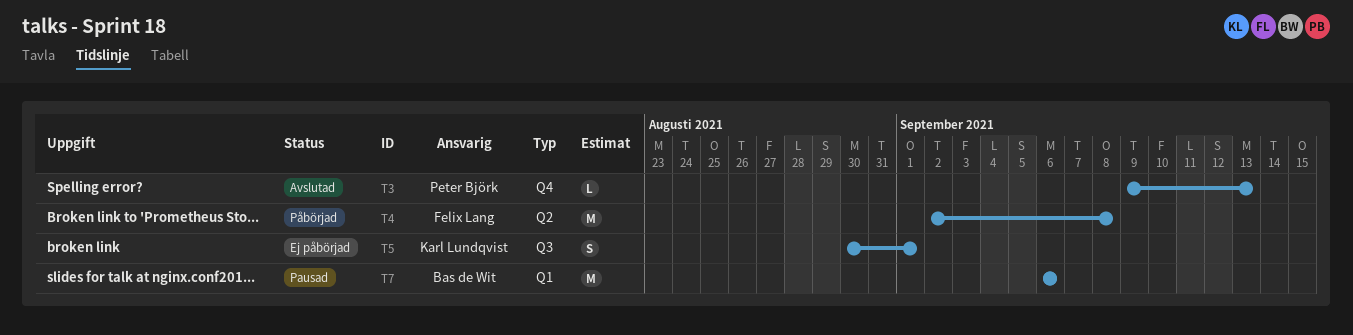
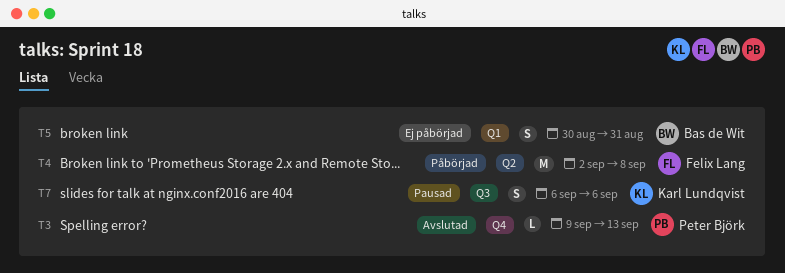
T5, owner: Karl Lundqvist -> Bas de Wit
T5, label: Q3 -> Q1
T5, due: Sep 1 -> Aug 31
T7, owner: Bas de Wit -> Karl Lundqvist
T7, label: Q1 -> Q3
T7, estimate: M -> S

